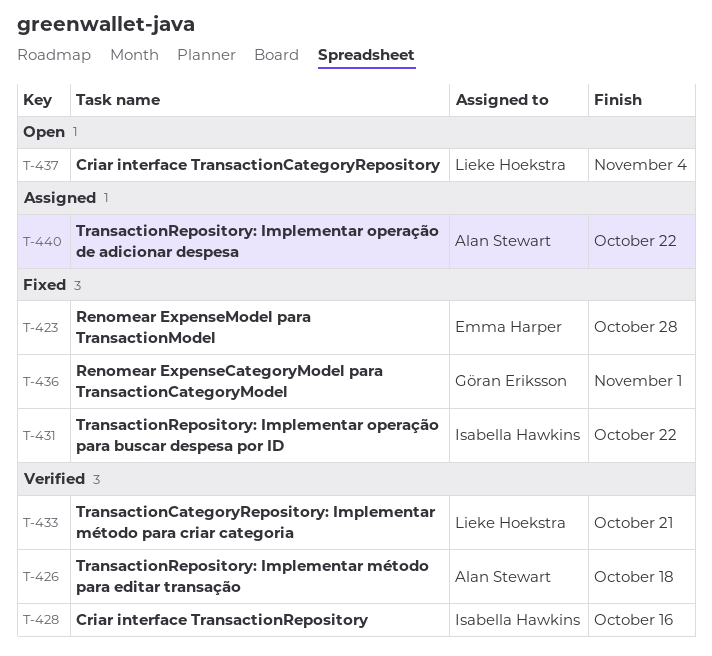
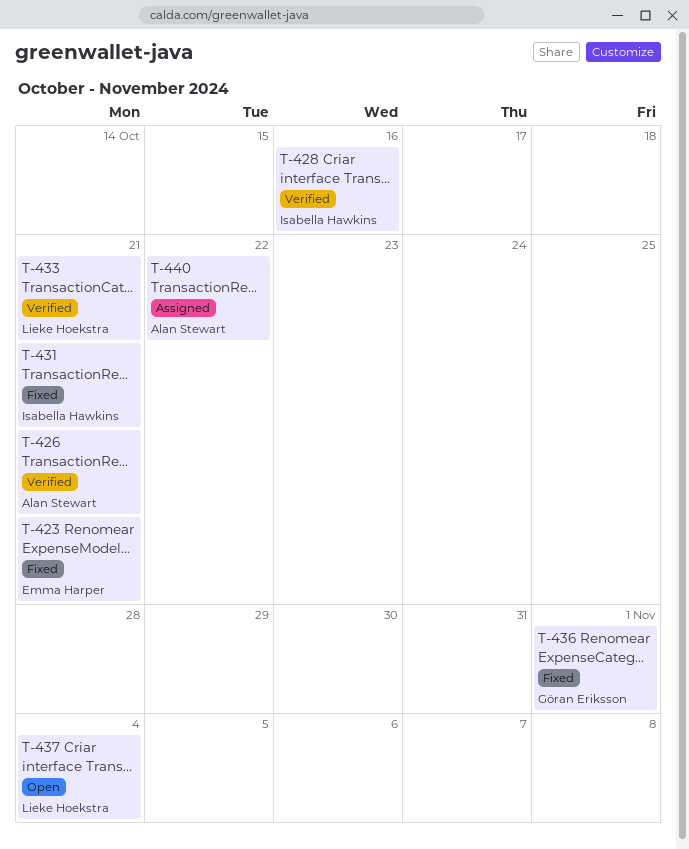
T-423, due: Oct 28 -> Oct 21
T-426, due: Oct 18 -> Oct 21
T-431, due: Oct 22 -> Oct 21

